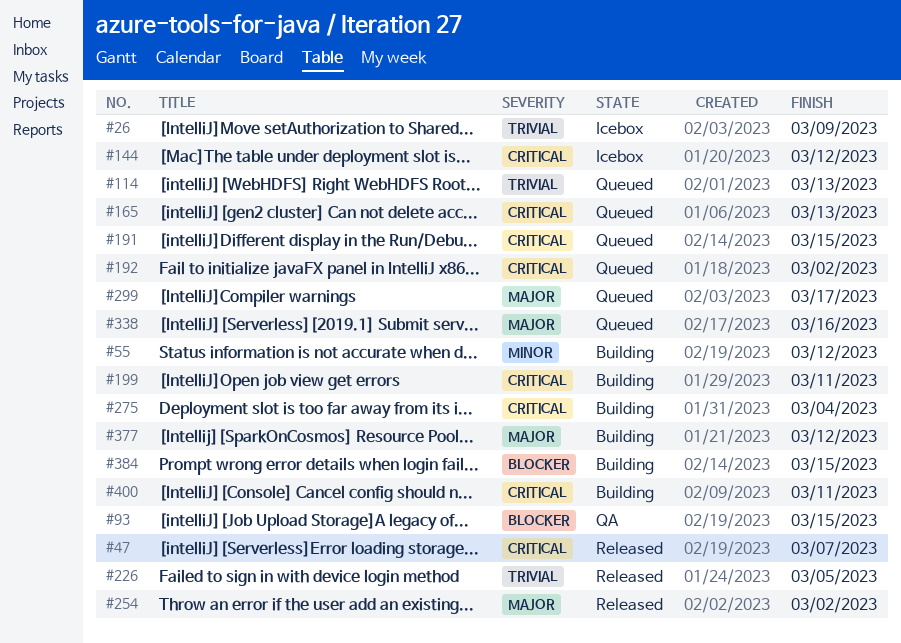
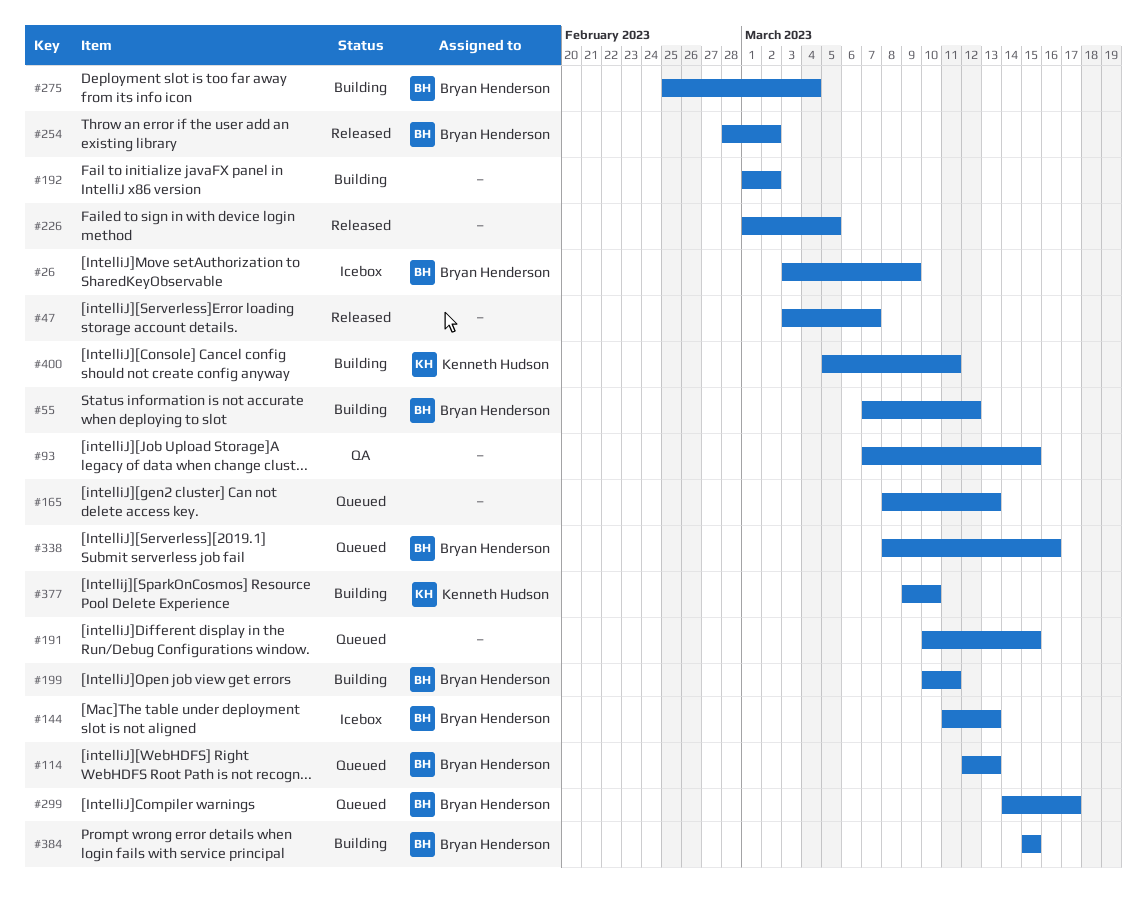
#144, due: Mar 12 -> Mar 13
#192, status: Queued -> Building
#377, due: Mar 12 -> Mar 10

